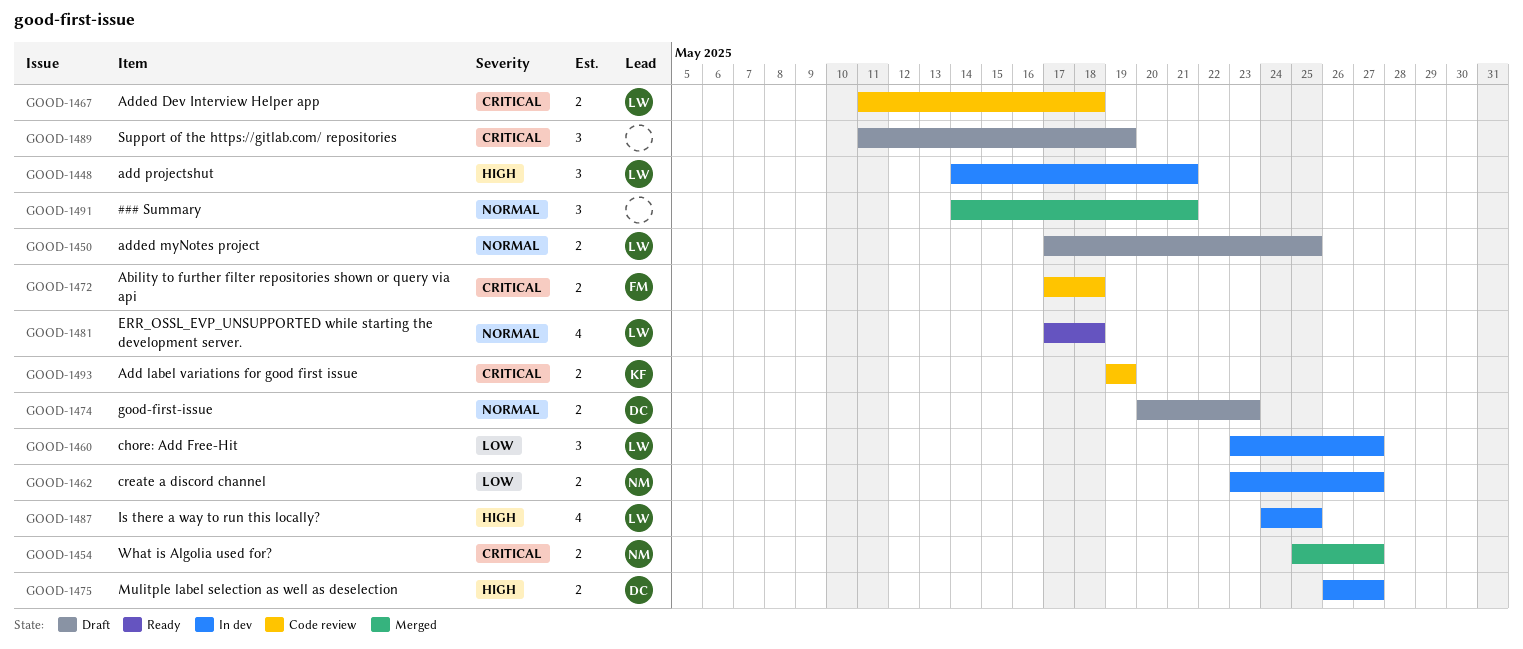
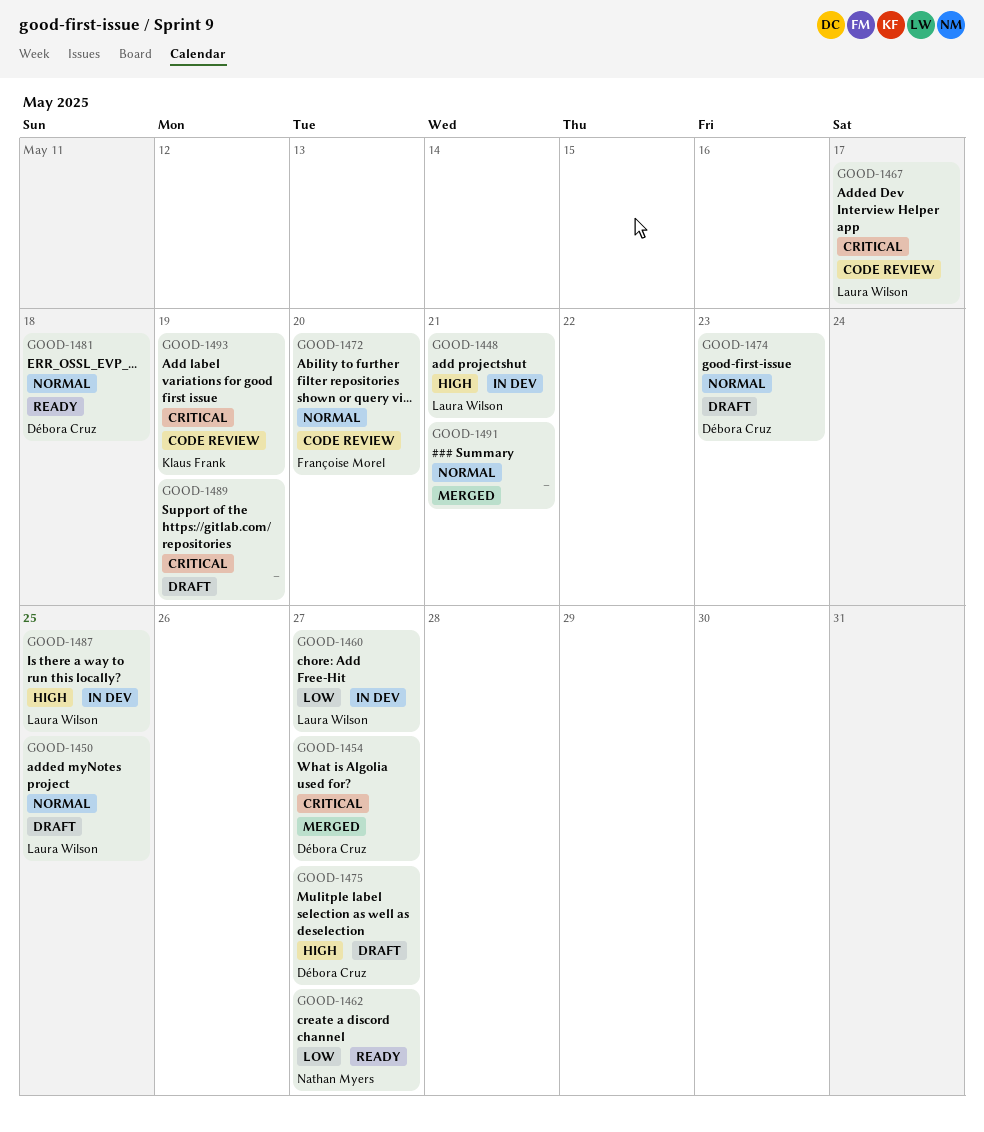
GOOD-1454, owner: Nathan Myers -> Débora Cruz
GOOD-1462, status: In dev -> Ready
GOOD-1467, due: May 18 -> May 17
GOOD-1472, priority: Critical -> Normal
GOOD-1472, due: May 18 -> May 20
GOOD-1475, status: In dev -> Draft
GOOD-1481, owner: Laura Wilson -> Débora Cruz

